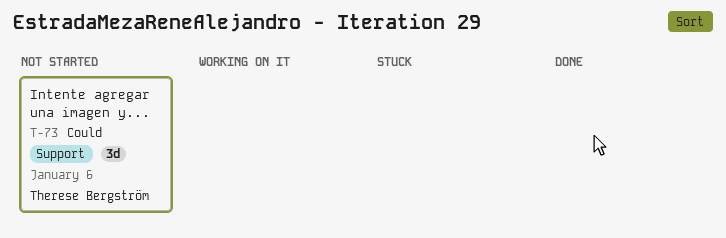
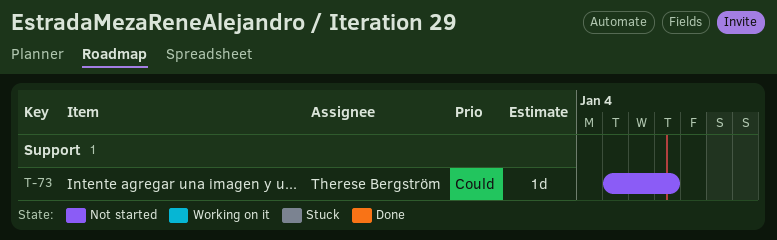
T-73, estimate: 3d -> 1d
T-73, due: Jan 6 -> Jan 7

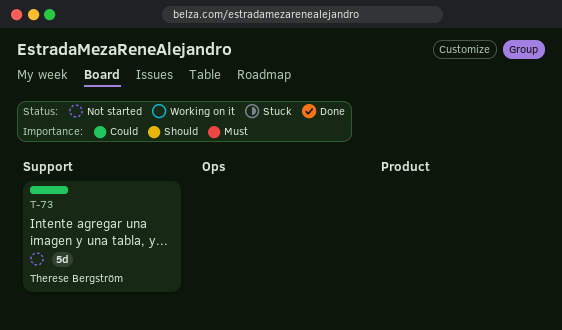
T-73, estimate: 1d -> 5d

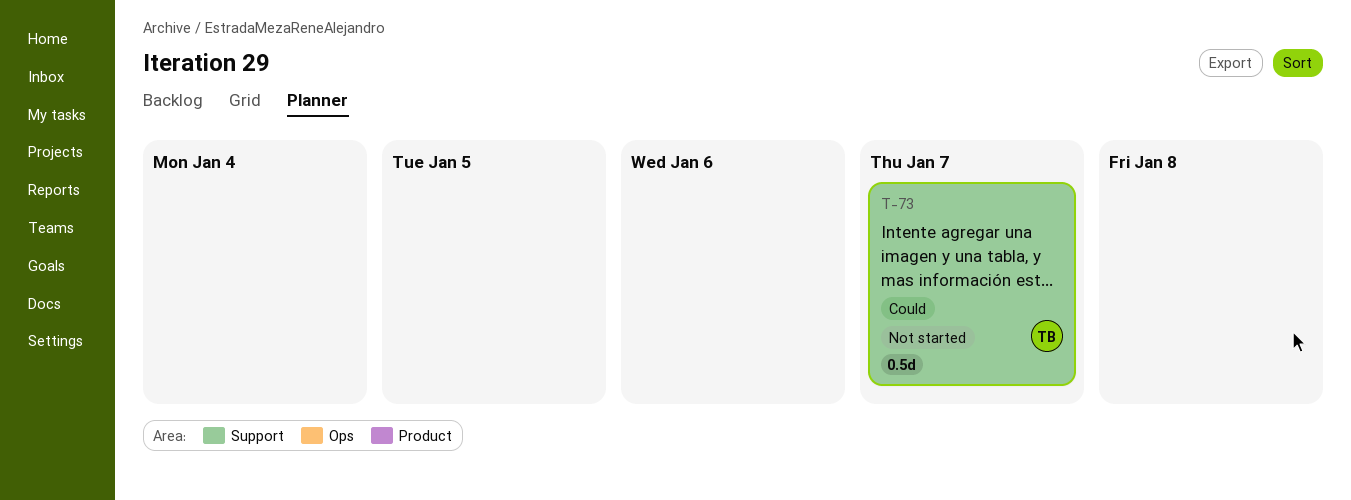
T-73, estimate: 5d -> 0.5d

